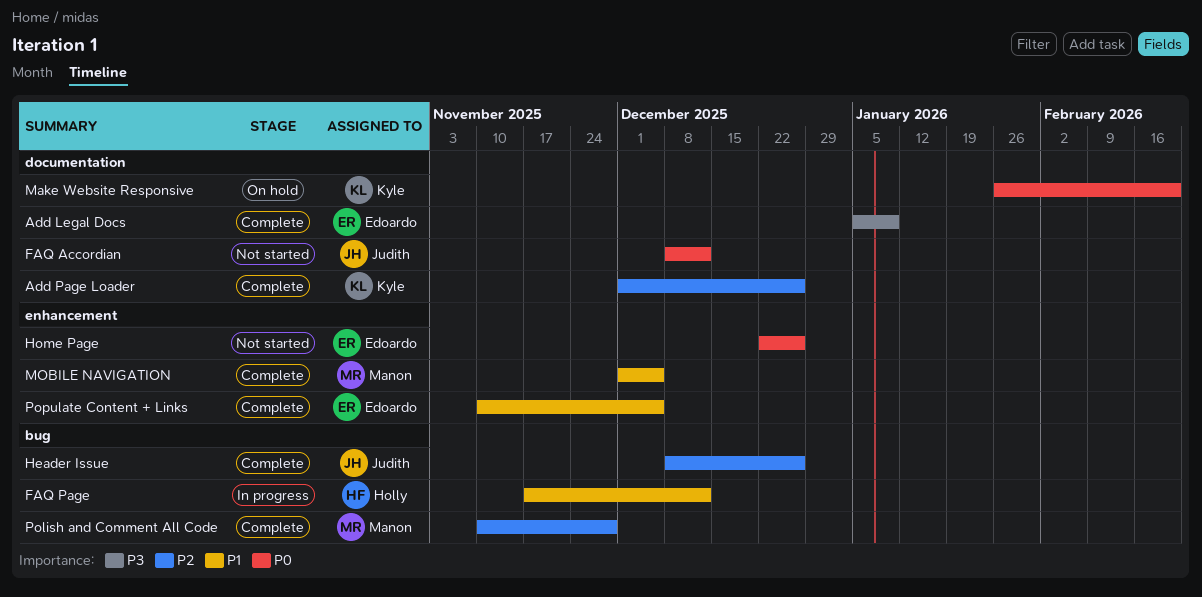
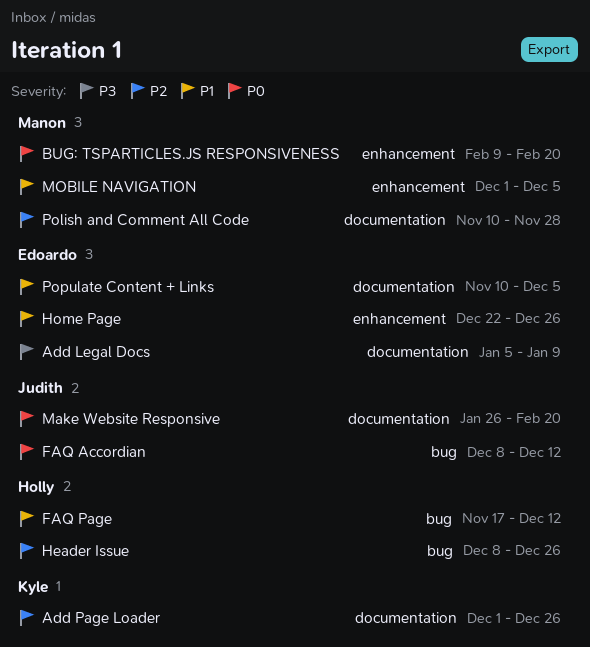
BUG: TSPARTICLES.JS RESPONSIVENESS: none -> present
FAQ Accordian, label: documentation -> bug
Header Issue, owner: Judith -> Holly
Home Page, priority: P0 -> P1
Make Website Responsive, owner: Kyle -> Judith
Polish and Comment All Code, label: bug -> documentation
Populate Content + Links, label: enhancement -> documentation

